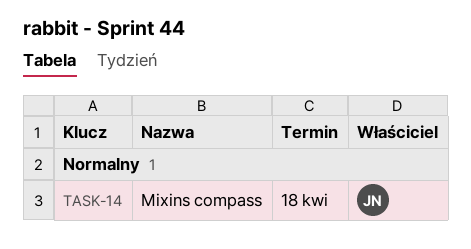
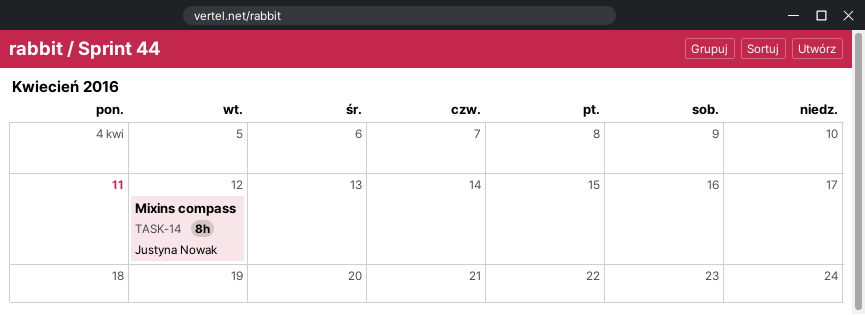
TASK-14, due: Apr 18 -> Apr 12

